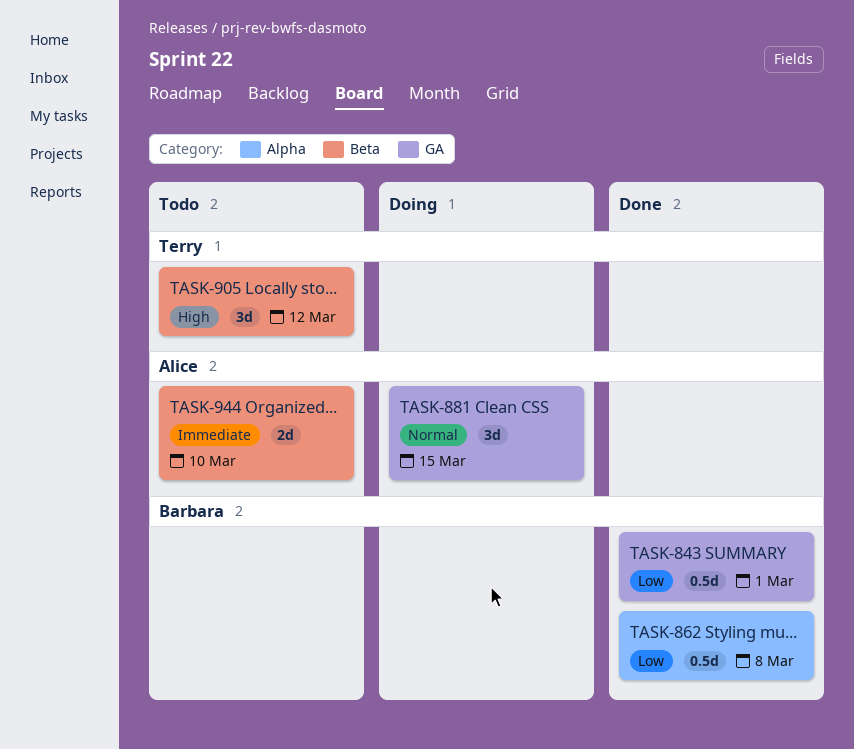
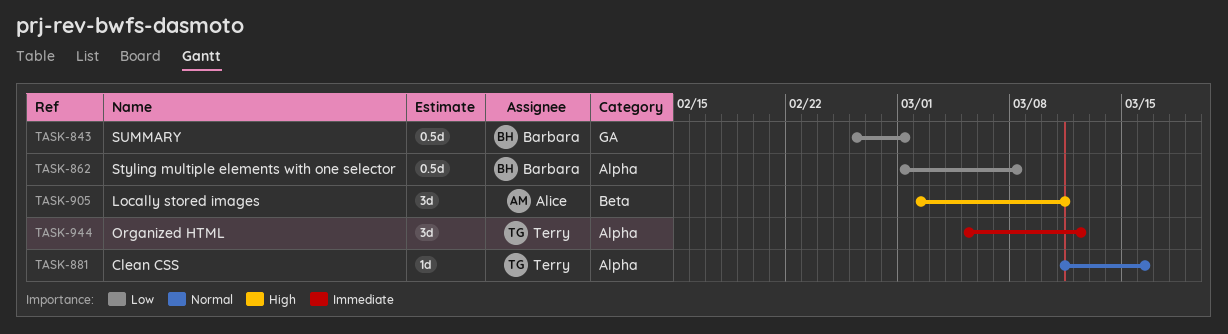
TASK-881, owner: Alice -> Terry
TASK-881, label: GA -> Alpha
TASK-881, estimate: 3d -> 1d
TASK-881, due: Mar 15 -> Mar 16
TASK-905, owner: Terry -> Alice
TASK-905, due: Mar 12 -> Mar 11
TASK-944, owner: Alice -> Terry
TASK-944, label: Beta -> Alpha
TASK-944, estimate: 2d -> 3d
TASK-944, due: Mar 10 -> Mar 12

